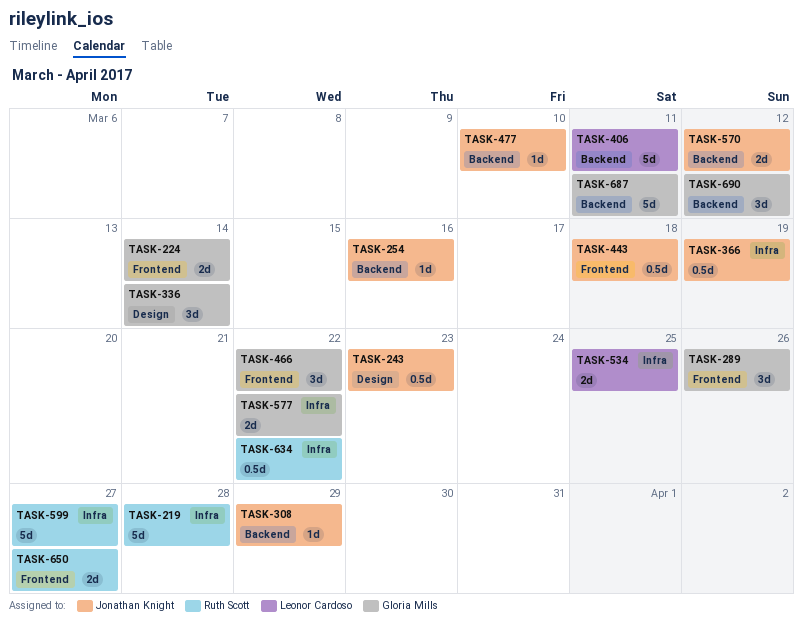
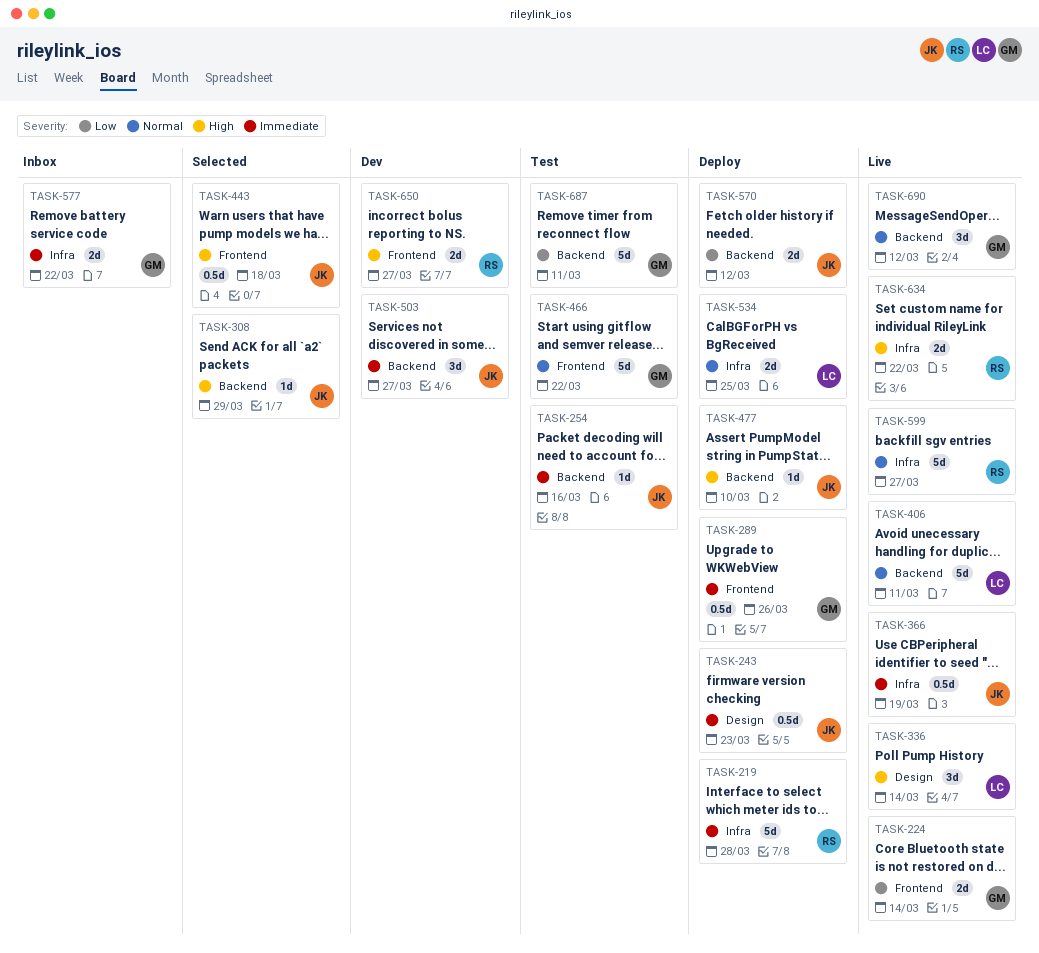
TASK-289, estimate: 3d -> 0.5d
TASK-336, owner: Gloria Mills -> Leonor Cardoso
TASK-466, estimate: 3d -> 5d
TASK-503: none -> present
TASK-634, estimate: 0.5d -> 2d

